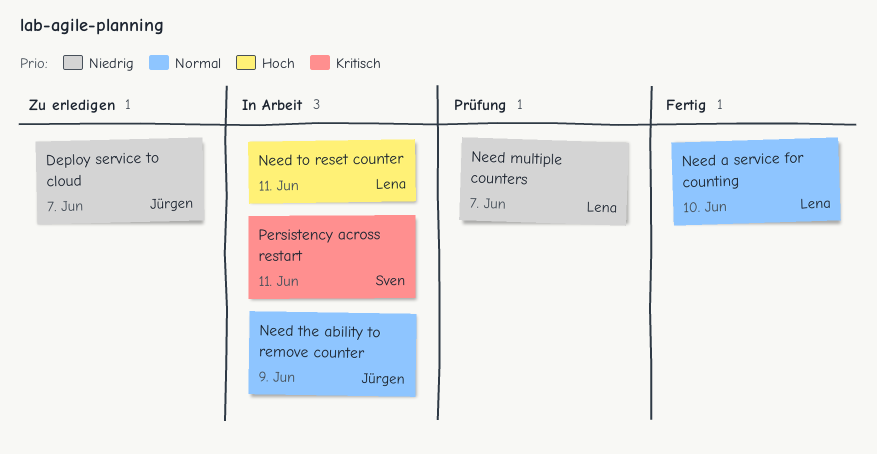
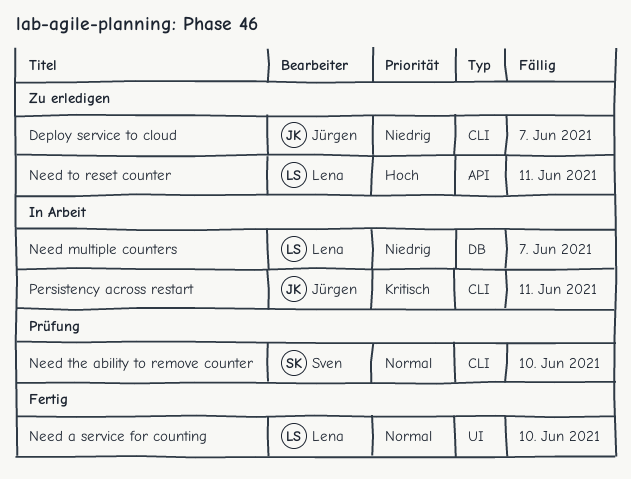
Need multiple counters, status: Prüfung -> In Arbeit
Need the ability to remove counter, status: In Arbeit -> Prüfung
Need the ability to remove counter, owner: Jürgen -> Sven
Need the ability to remove counter, due: Jun 9 -> Jun 10
Need to reset counter, status: In Arbeit -> Zu erledigen
Persistency across restart, owner: Sven -> Jürgen

